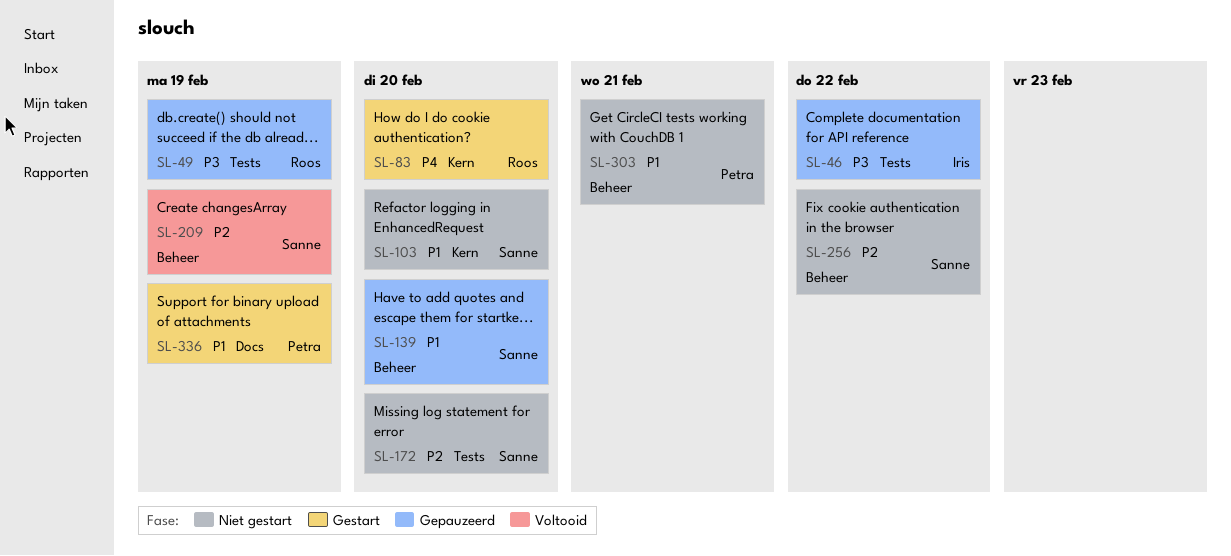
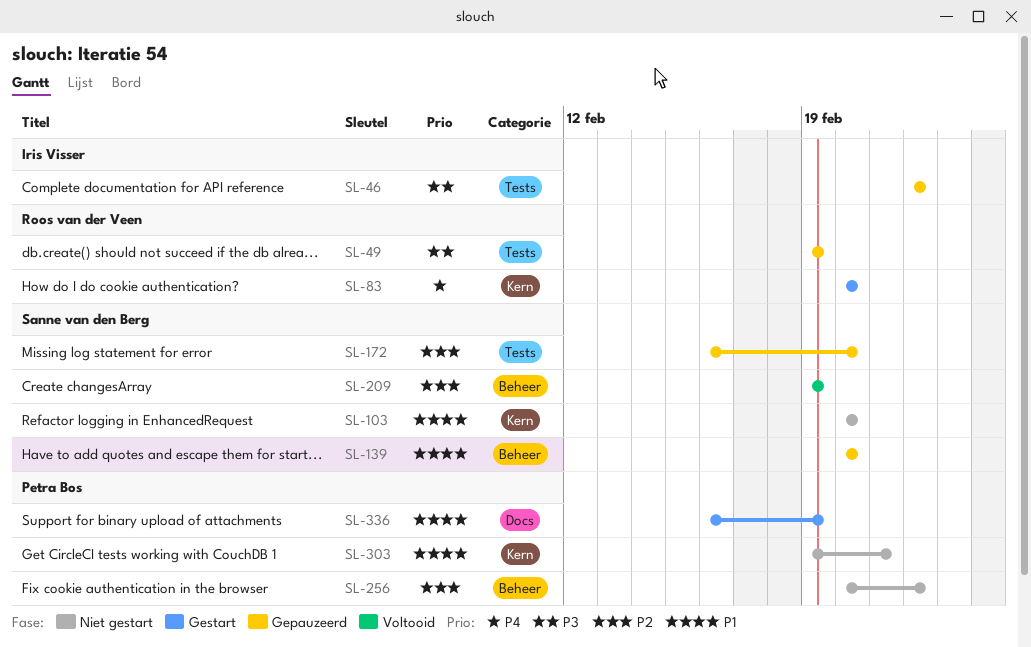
SL-172, status: Niet gestart -> Gepauzeerd
SL-256, owner: Sanne van den Berg -> Petra Bos
SL-303, label: Beheer -> Kern

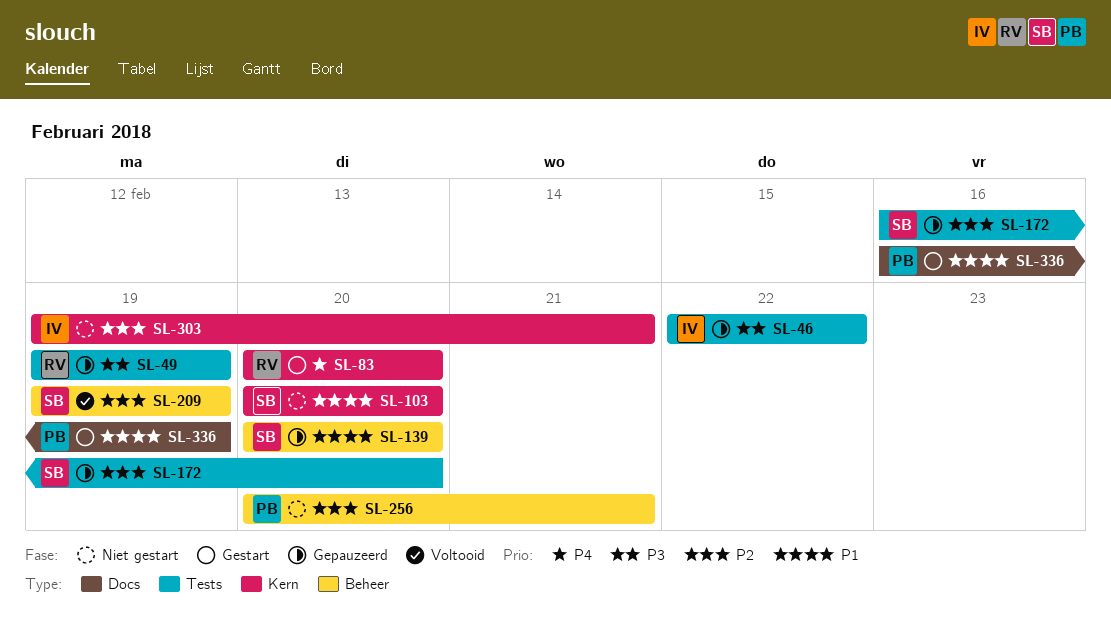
SL-256, due: Feb 22 -> Feb 21
SL-303, owner: Petra Bos -> Iris Visser
SL-303, priority: P1 -> P2

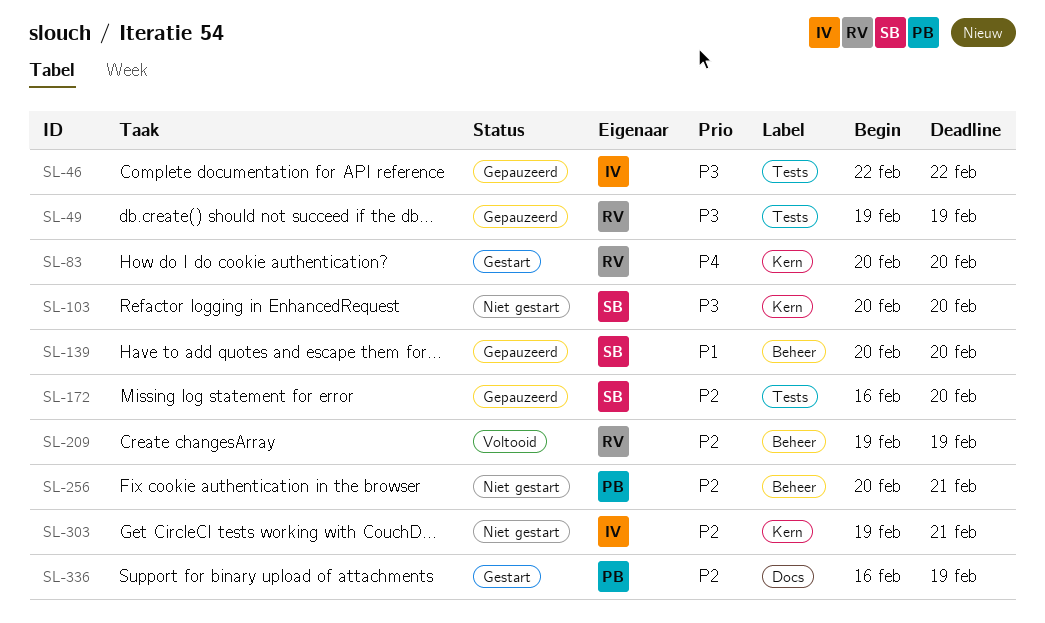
SL-103, priority: P1 -> P3
SL-209, owner: SB -> RV
SL-336, priority: P1 -> P2

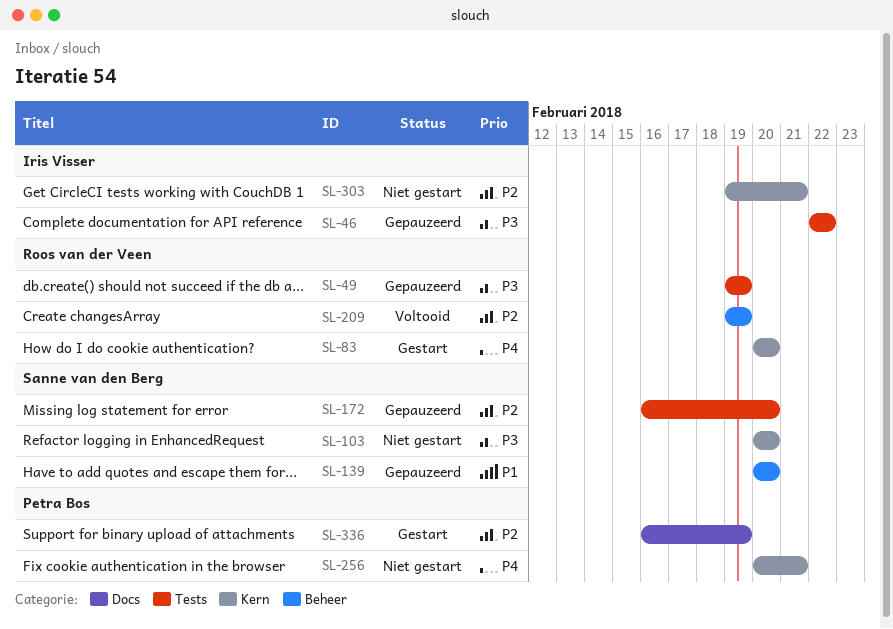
SL-256, priority: P2 -> P4
SL-256, label: Beheer -> Kern

